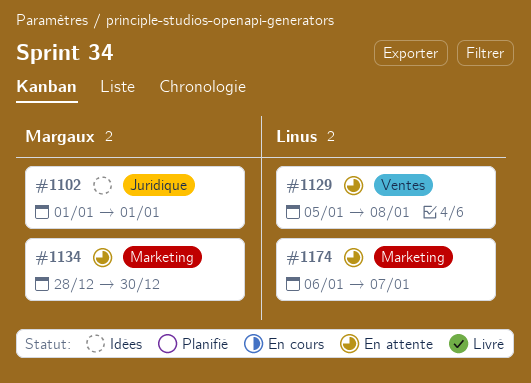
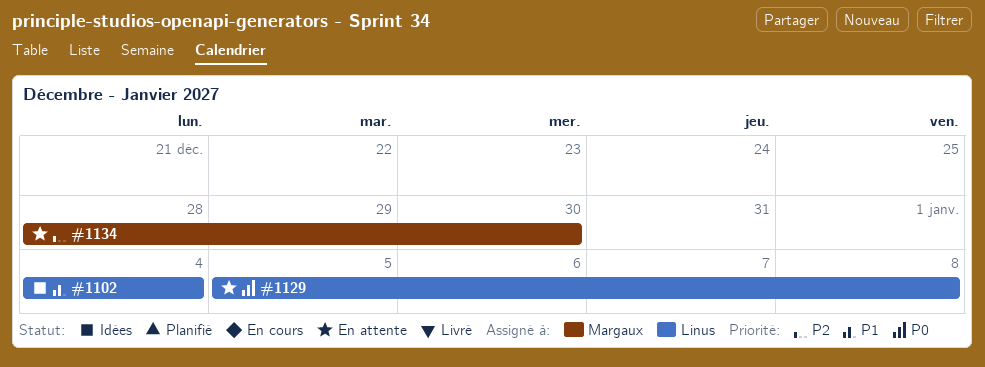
#1102, owner: Margaux -> Linus
#1102, start: Jan 1 -> Jan 4
#1102, due: Jan 1 -> Jan 4
#1174: present -> none

